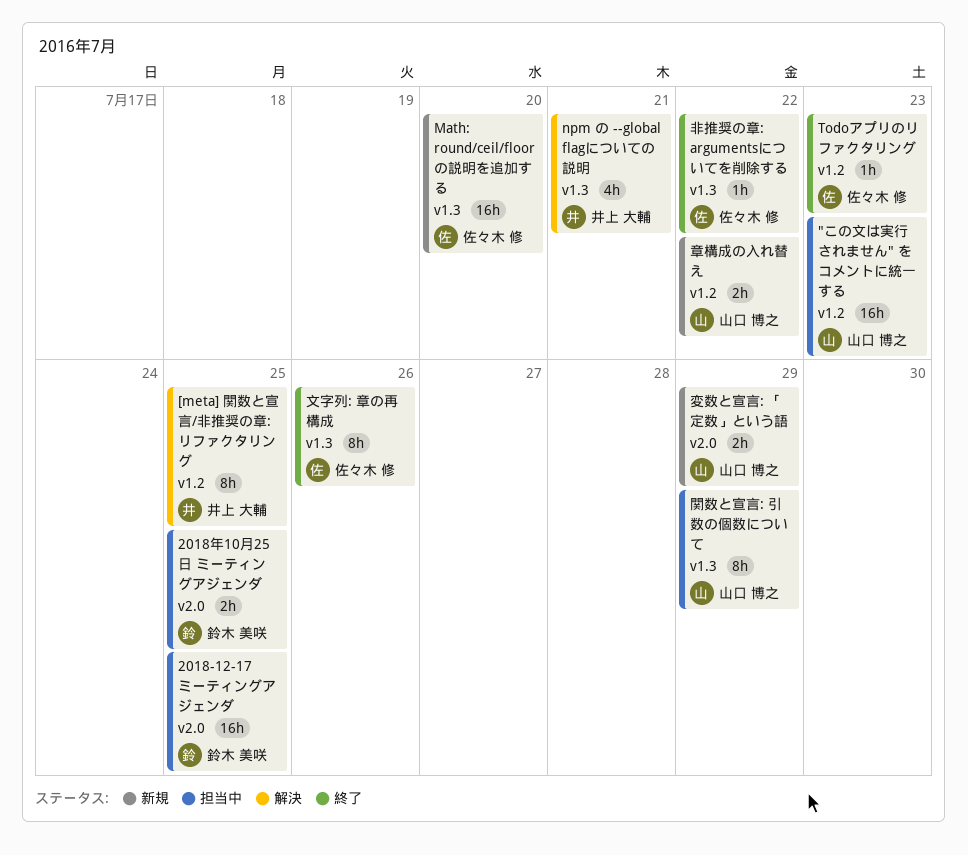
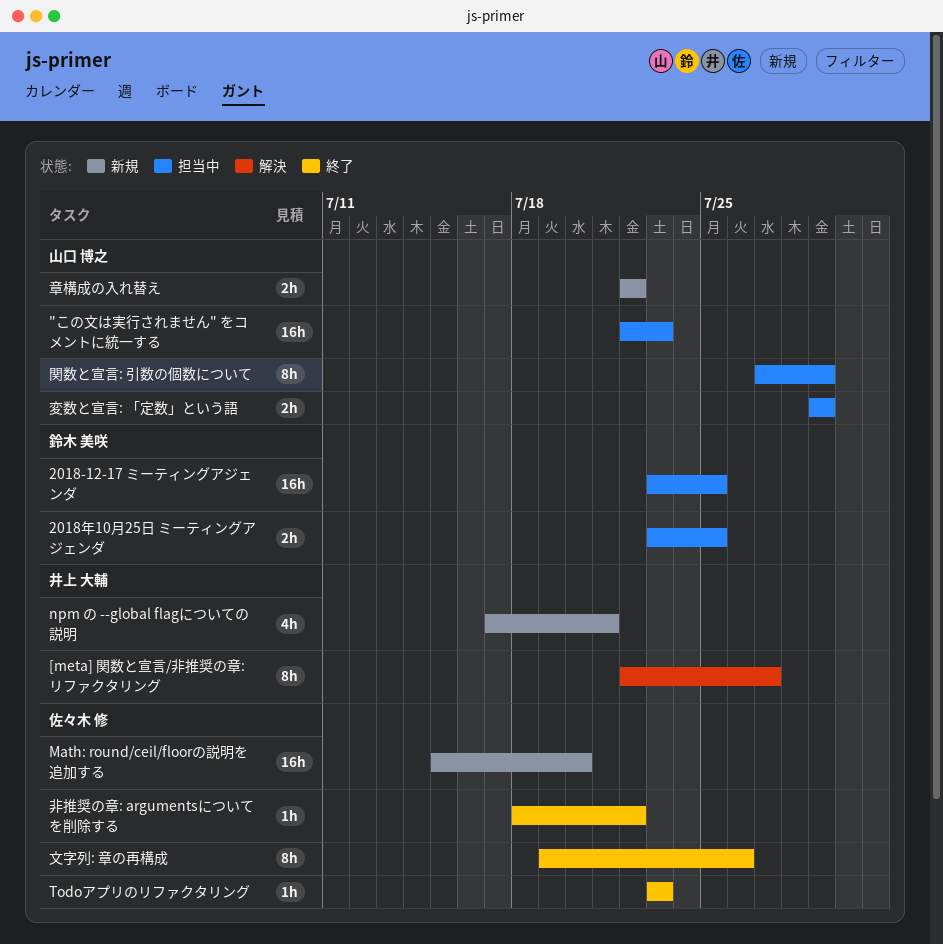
[meta] 関数と宣言/非推奨の章: リファクタリング, due: Jul 25 -> Jul 27
npm の --global flagについての説明, status: 解決 -> 新規
変数と宣言: 「定数」という語, status: 新規 -> 担当中

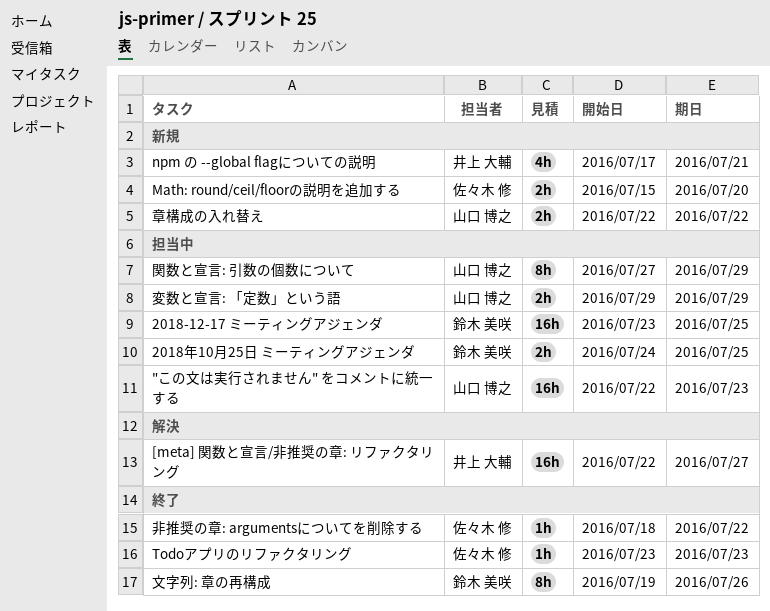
2018年10月25日 ミーティングアジェンダ, start: Jul 23 -> Jul 24
[meta] 関数と宣言/非推奨の章: リファクタリング, estimate: 8h -> 16h
Math: round/ceil/floorの説明を追加する, estimate: 16h -> 2h
文字列: 章の再構成, owner: 佐々木 修 -> 鈴木 美咲

